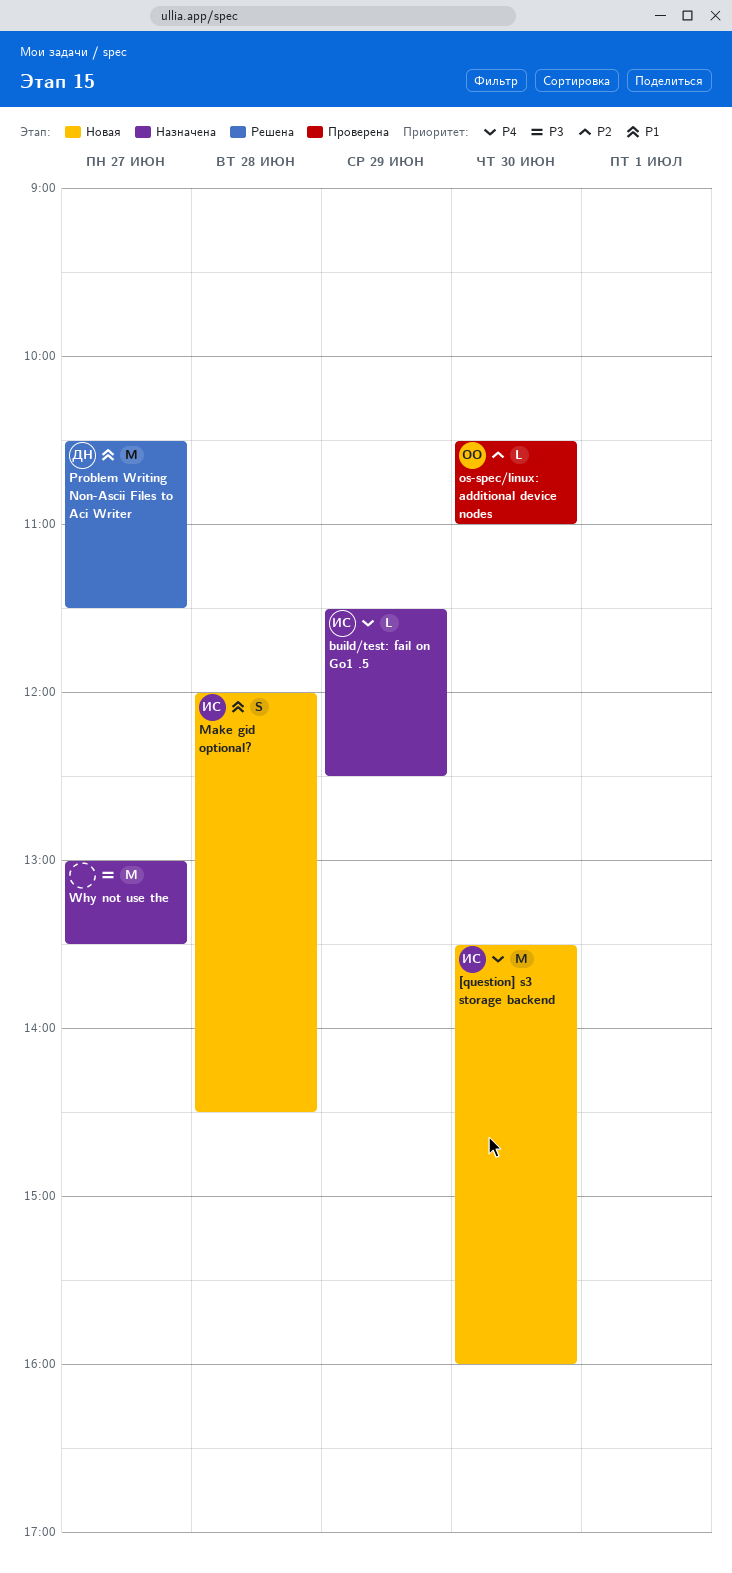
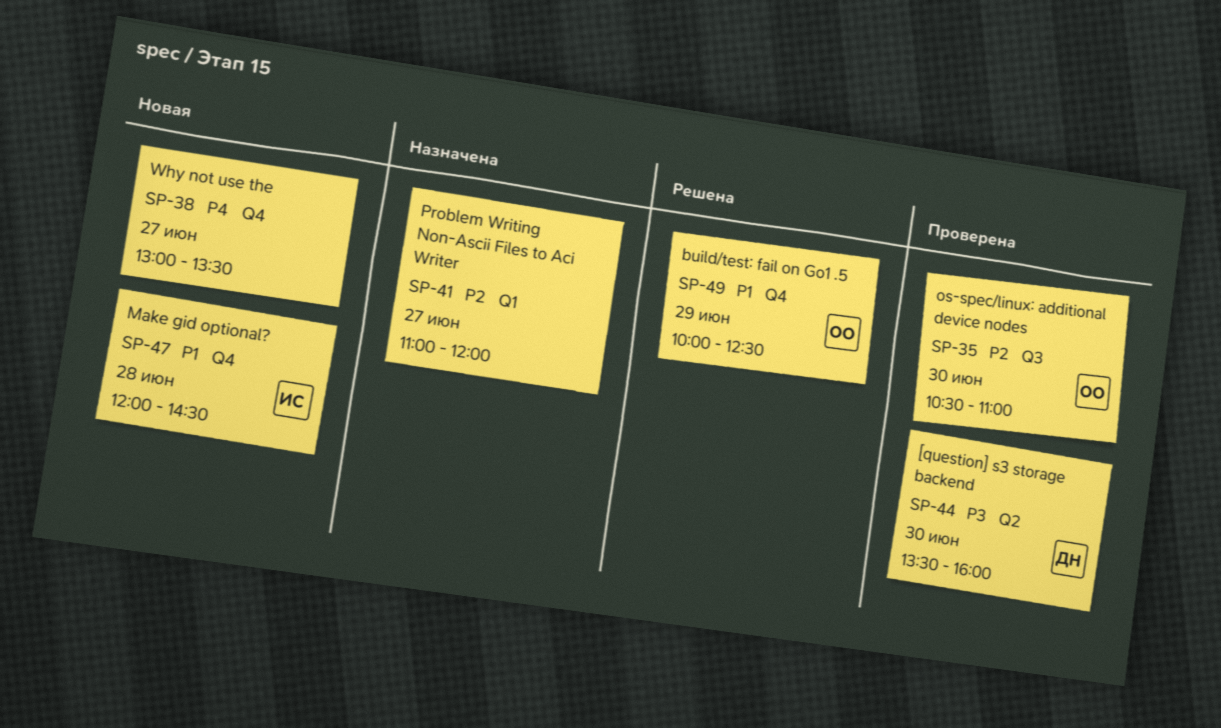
[question] s3 storage backend, status: Новая -> Проверена
[question] s3 storage backend, owner: ИС -> ДН
[question] s3 storage backend, priority: P4 -> P3
build/test: fail on Go1 .5, status: Назначена -> Решена
build/test: fail on Go1 .5, owner: ИС -> ОО
build/test: fail on Go1 .5, priority: P4 -> P1
build/test: fail on Go1 .5, begins: 11:30 -> 10:00
Problem Writing Non-Ascii Files to Aci Writer, status: Решена -> Назначена
Problem Writing Non-Ascii Files to Aci Writer, owner: ДН -> none
Problem Writing Non-Ascii Files to Aci Writer, priority: P1 -> P2
Problem Writing Non-Ascii Files to Aci Writer, begins: 10:30 -> 11:00
Problem Writing Non-Ascii Files to Aci Writer, ends: 11:30 -> 12:00
Why not use the, status: Назначена -> Новая
Why not use the, priority: P3 -> P4

